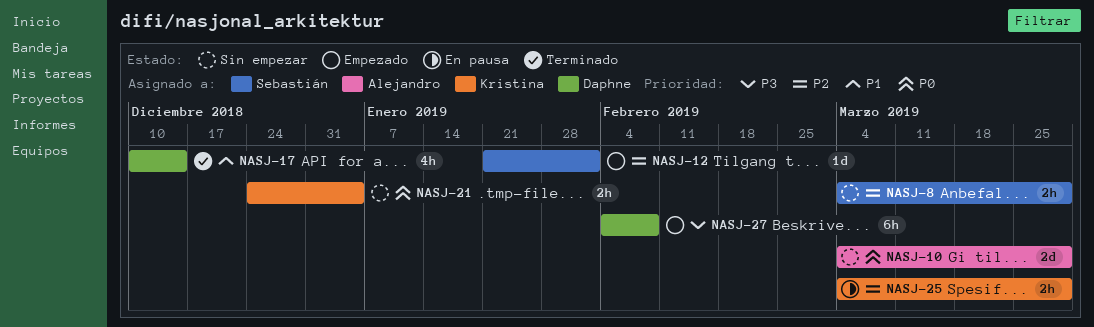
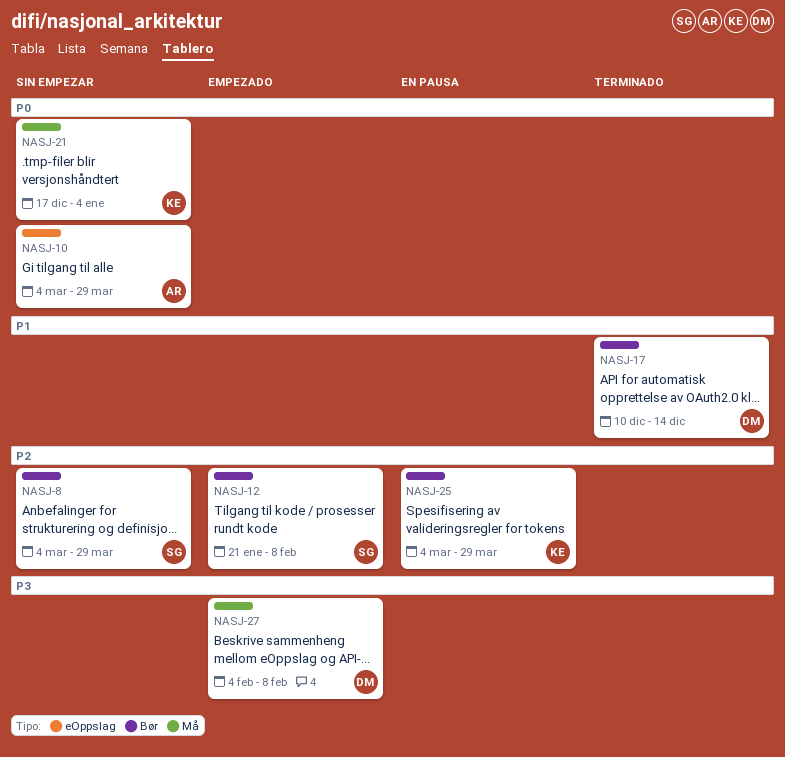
NASJ-12, due: Feb 1 -> Feb 8
NASJ-21, start: Dec 24 -> Dec 17

